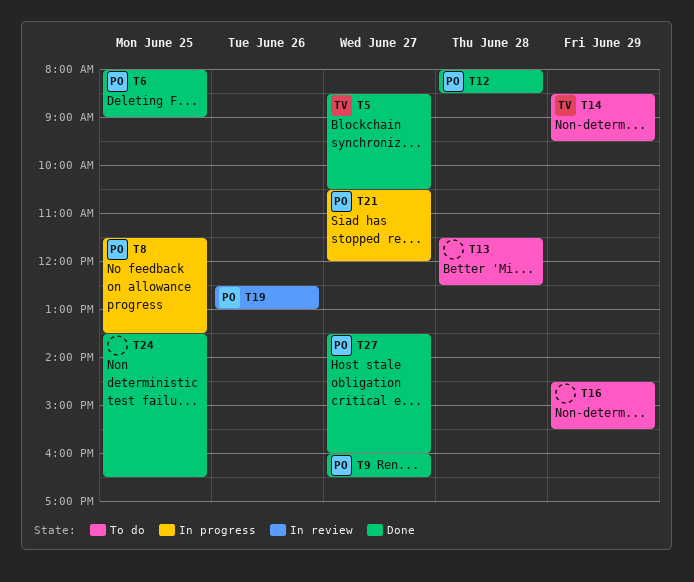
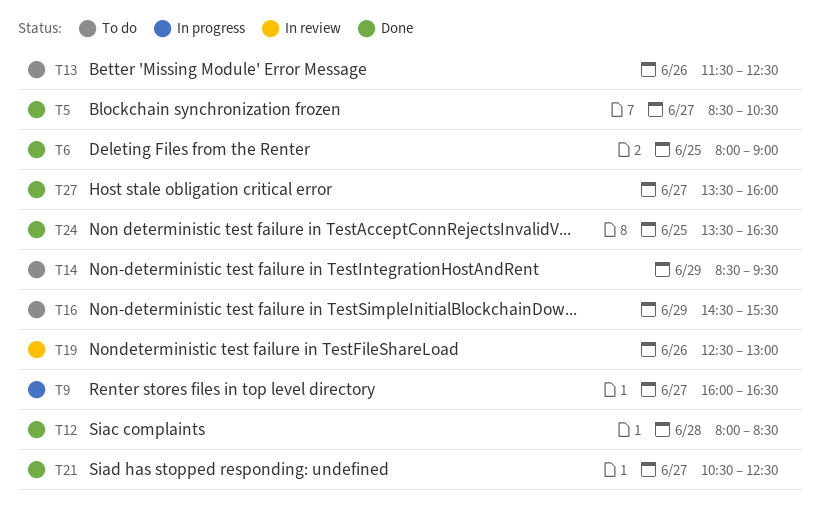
T8: present -> none
T9, status: Done -> In progress
T13, day: Jun 28 -> Jun 26
T21, status: In progress -> Done
T21, ends: 12:00 -> 12:30

